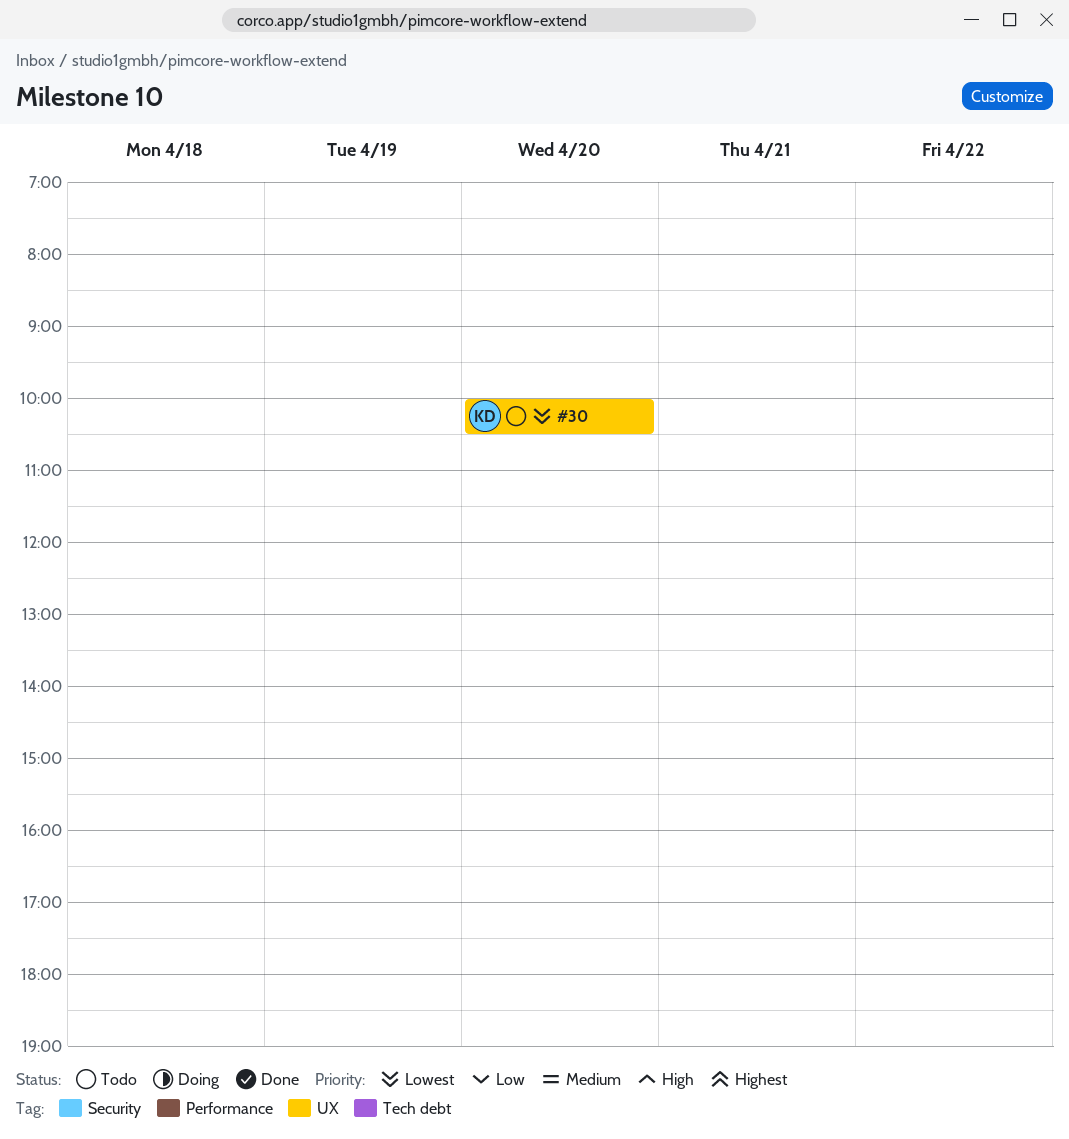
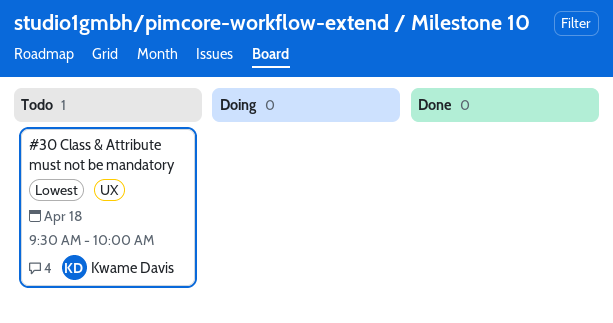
#30, day: Apr 20 -> Apr 18
#30, begins: 10:00 -> 09:30
#30, ends: 10:30 -> 10:00

